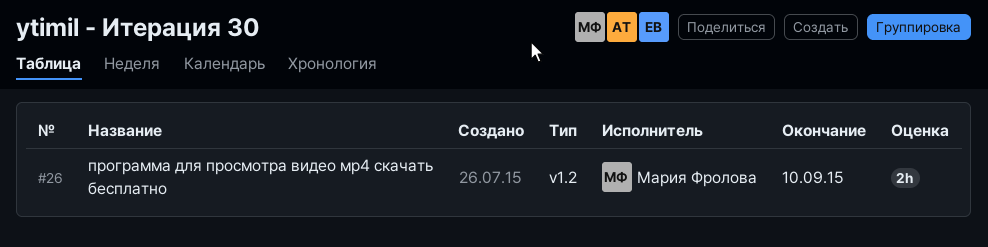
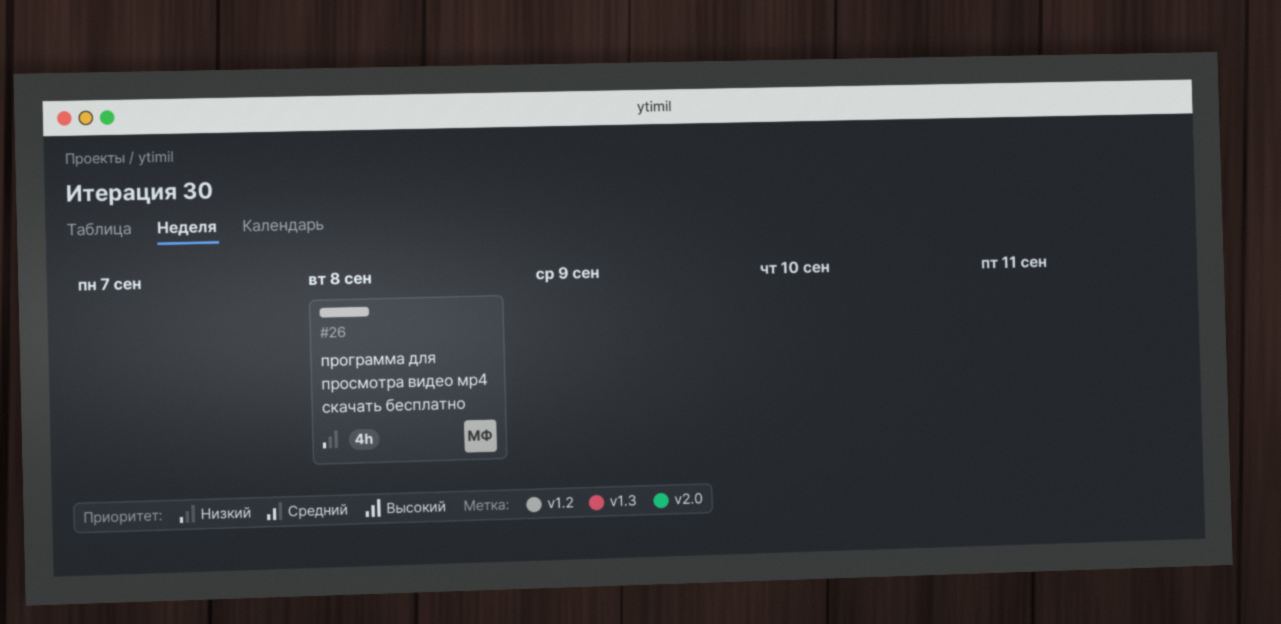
#26, estimate: 2h -> 4h
#26, due: Sep 10 -> Sep 8

